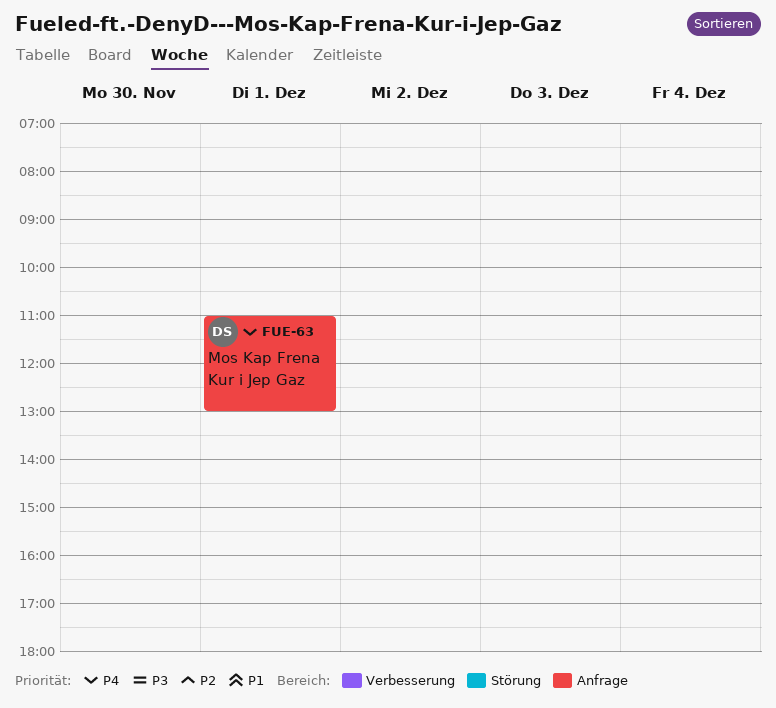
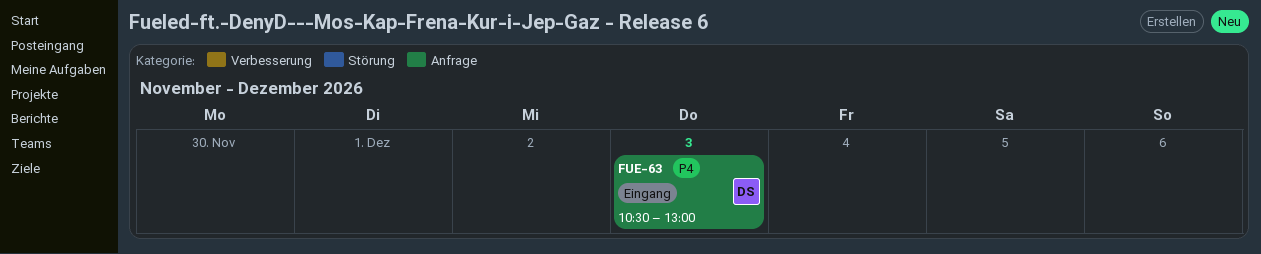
FUE-63, day: Dec 1 -> Dec 3
FUE-63, begins: 11:00 -> 10:30

